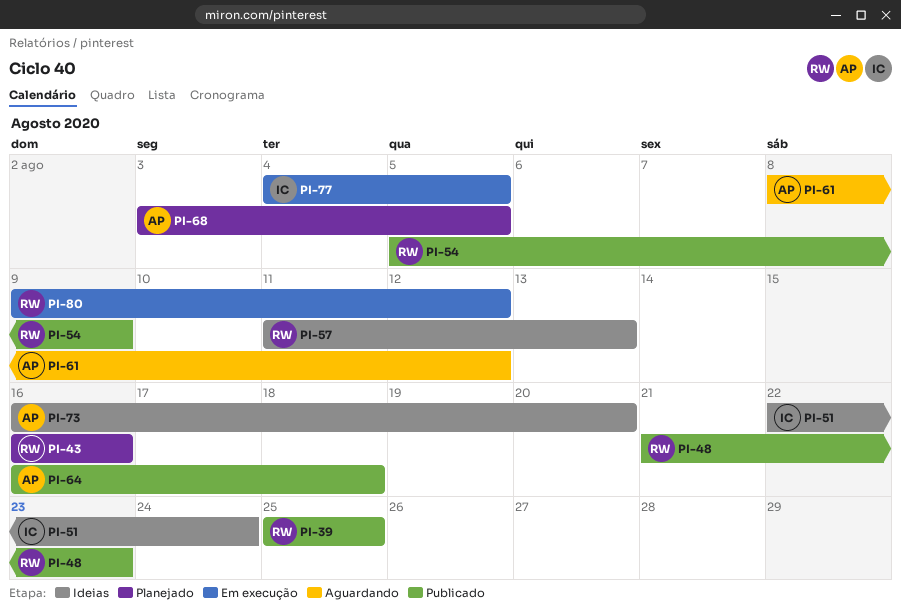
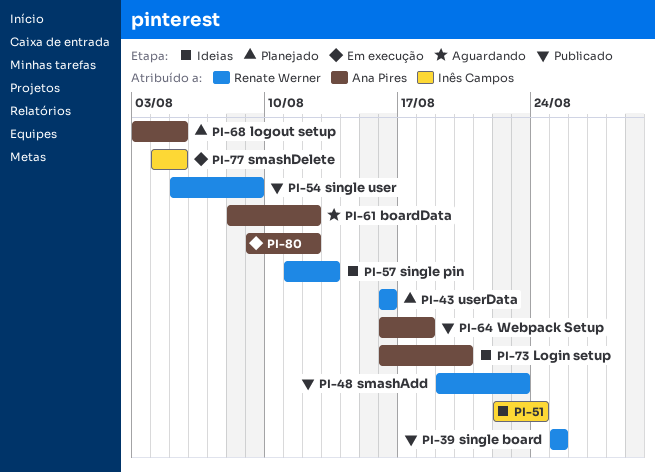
PI-48, start: Aug 21 -> Aug 19
PI-80, owner: Renate Werner -> Ana Pires

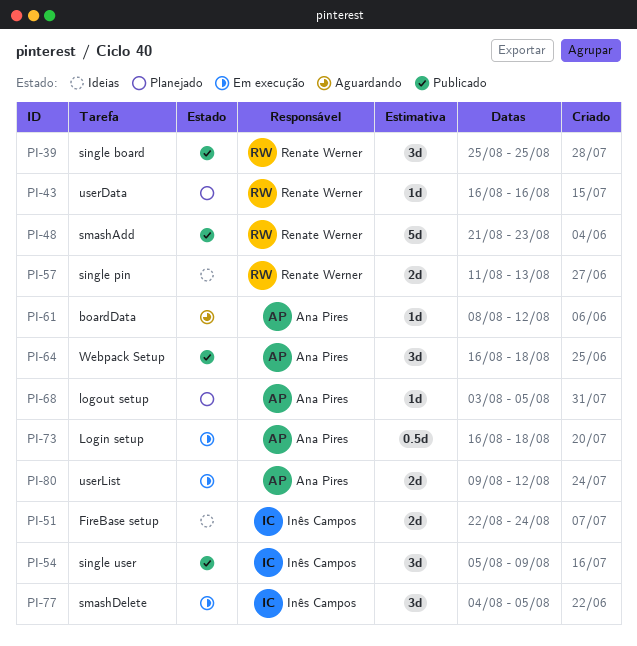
PI-48, start: Aug 19 -> Aug 21
PI-54, owner: Renate Werner -> Inês Campos
PI-73, status: Ideias -> Em execução
PI-73, due: Aug 20 -> Aug 18

